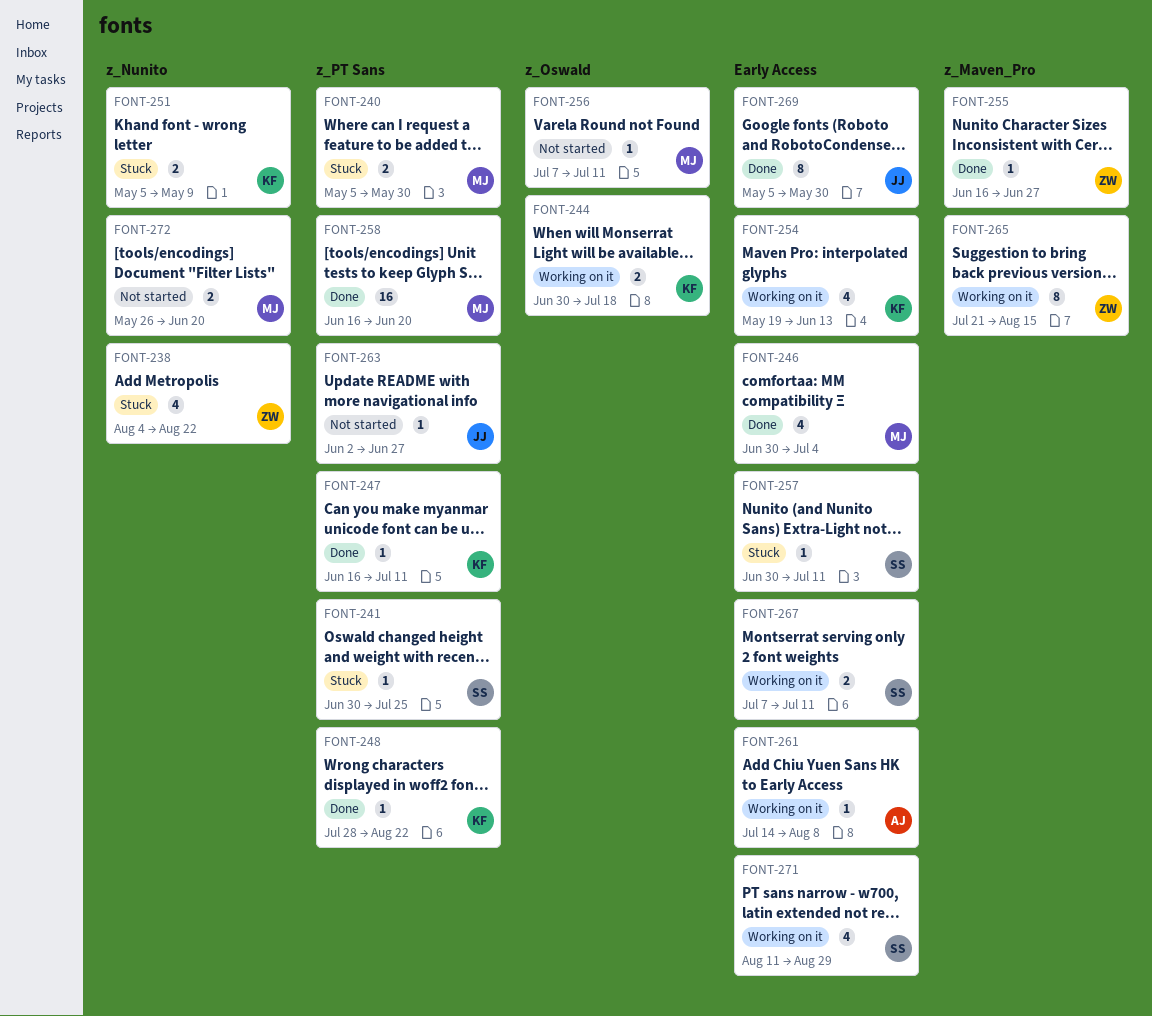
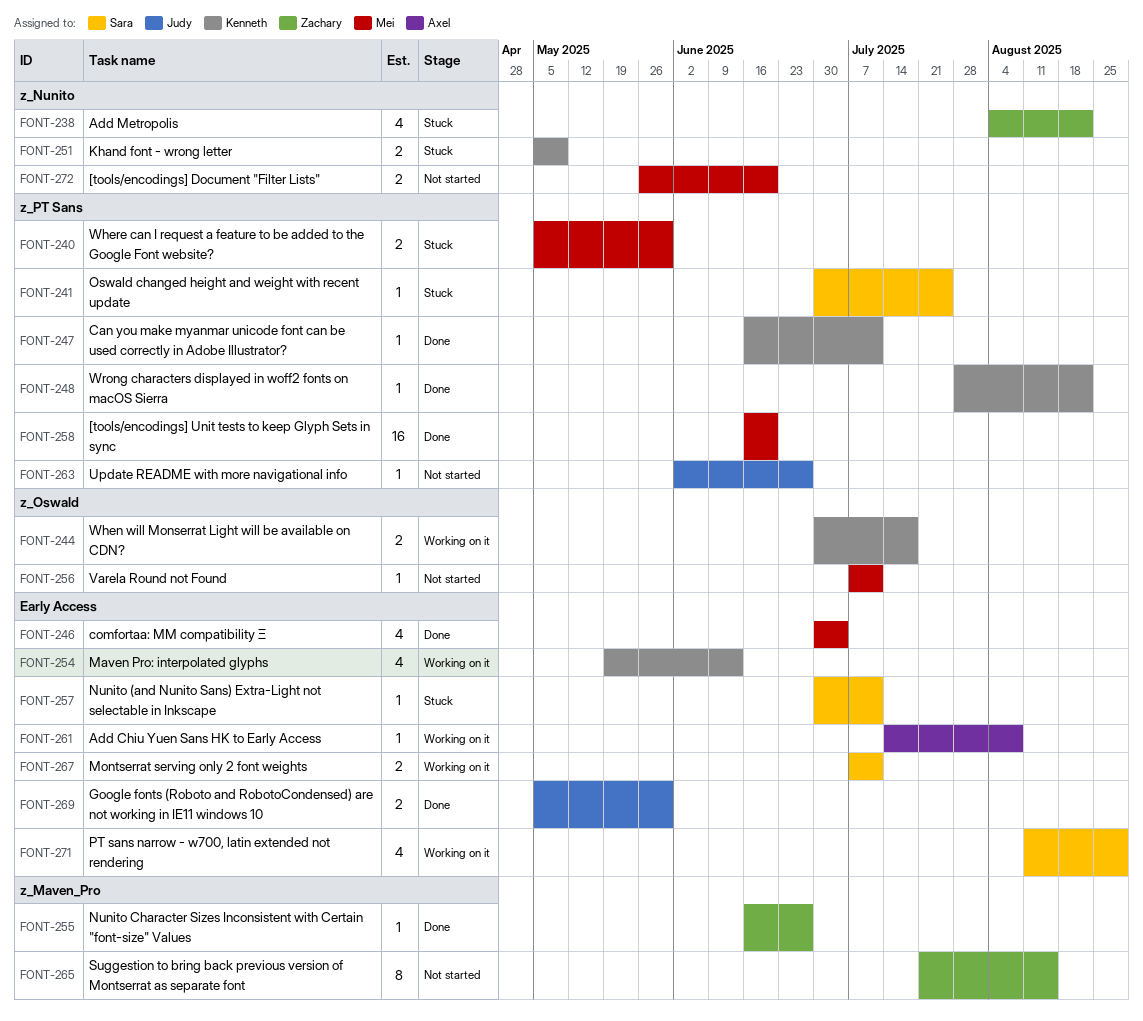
FONT-265, status: Working on it -> Not started
FONT-269, estimate: 8 -> 2

